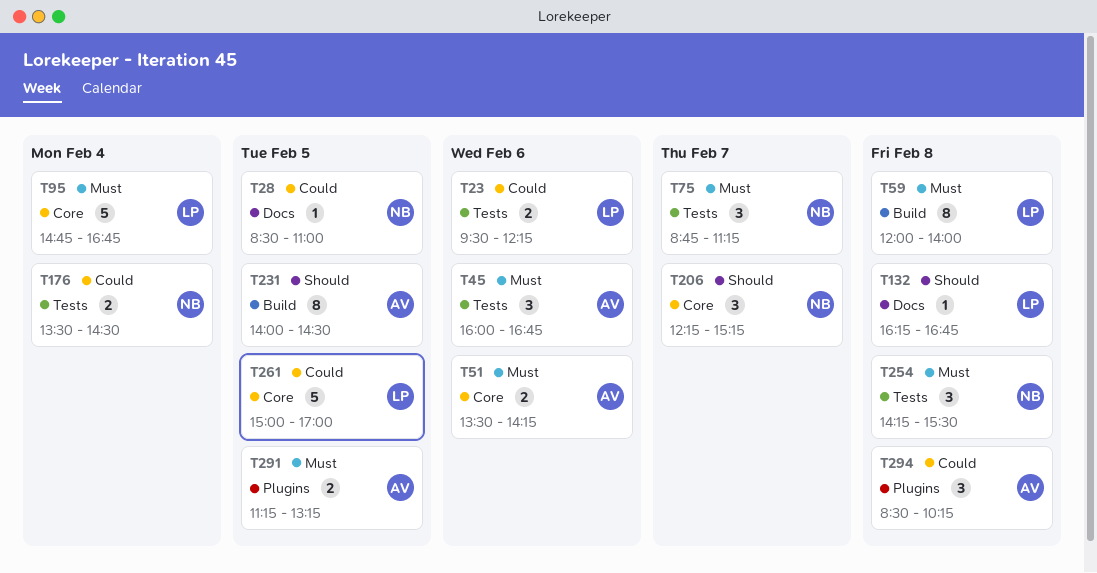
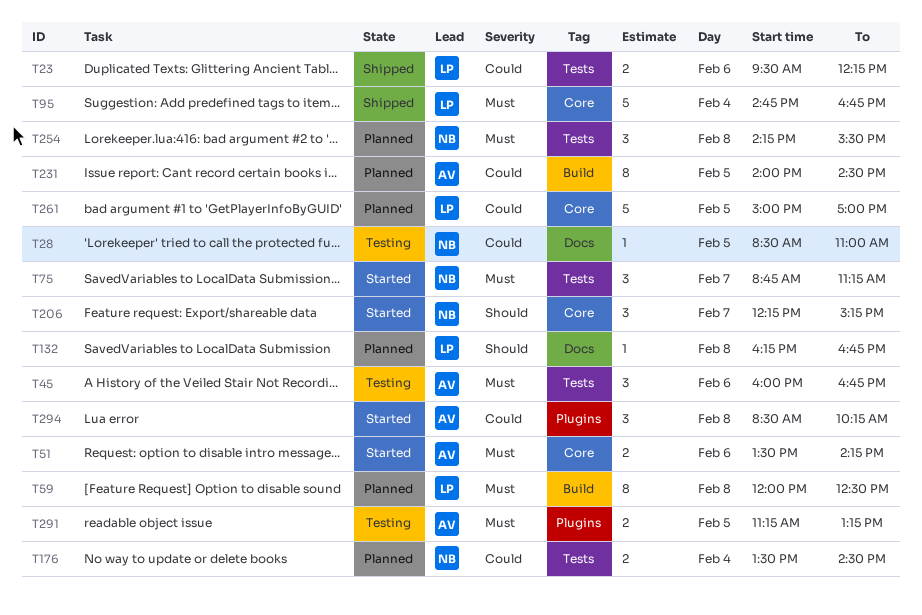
T59, ends: 14:00 -> 12:30
T231, priority: Should -> Could

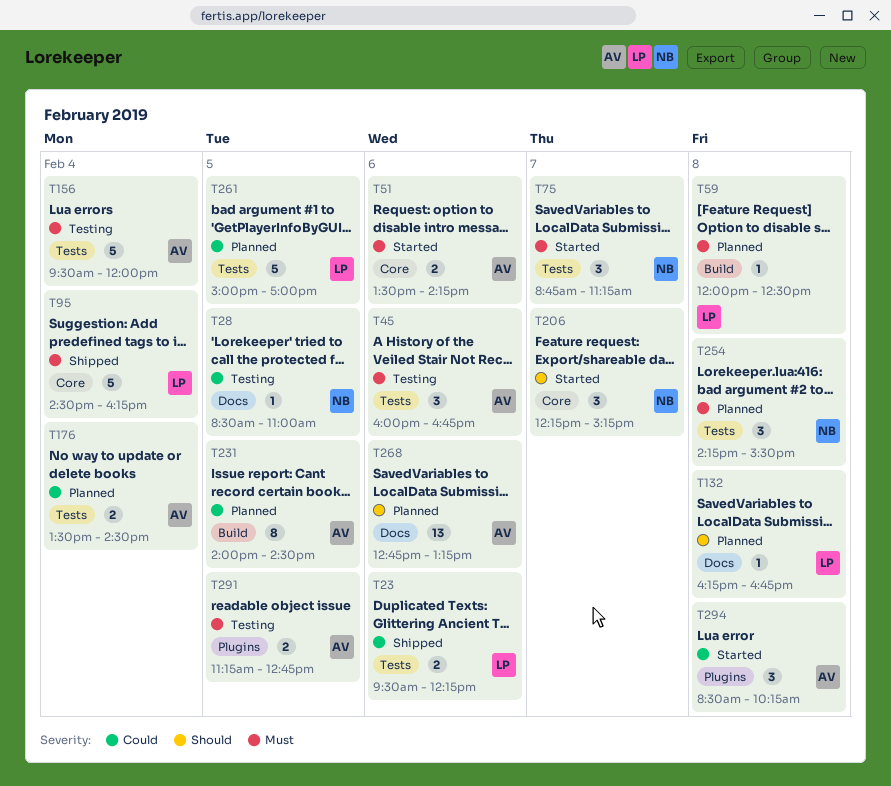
T59, estimate: 8 -> 1
T95, begins: 14:45 -> 14:30
T95, ends: 16:45 -> 16:15
T156: none -> present
T176, owner: NB -> AV
T261, label: Core -> Tests
T268: none -> present
T291, ends: 13:15 -> 12:45

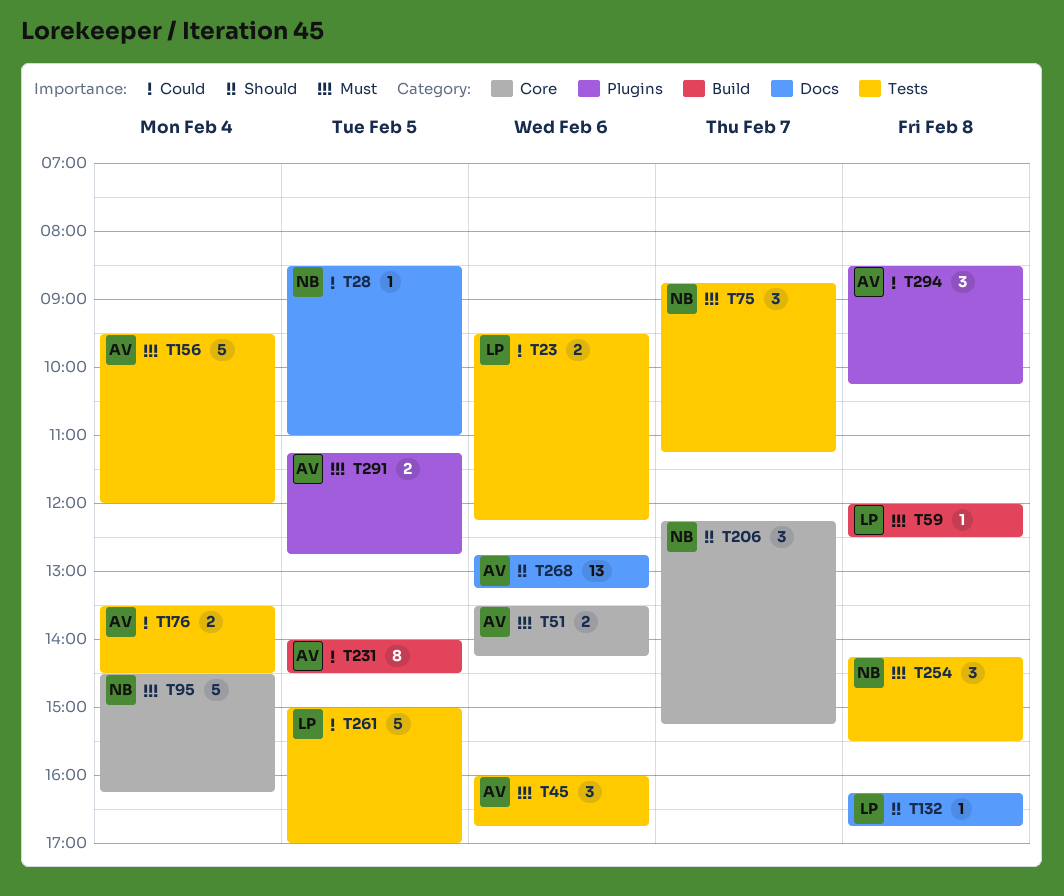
T95, owner: LP -> NB

